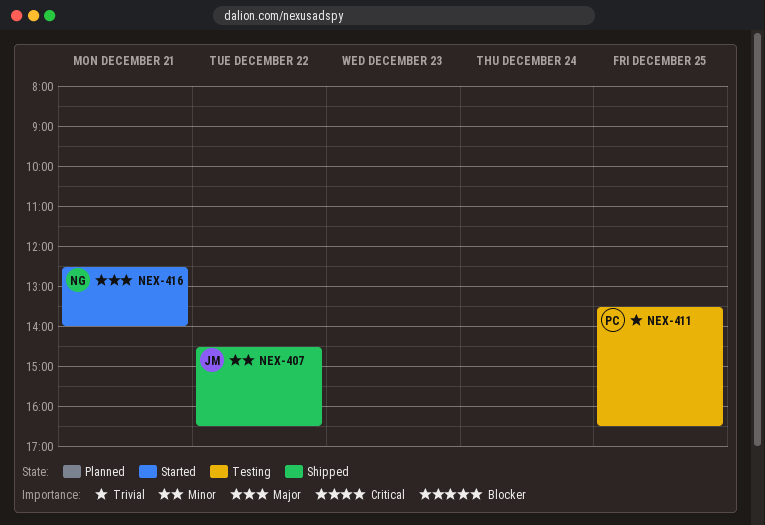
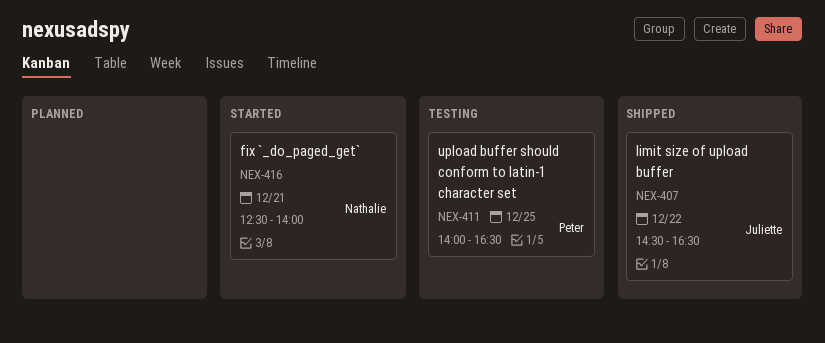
NEX-411, begins: 13:30 -> 14:00

